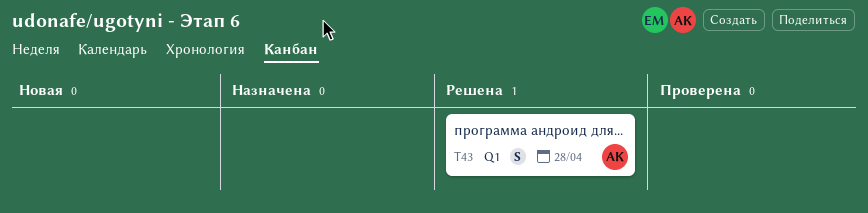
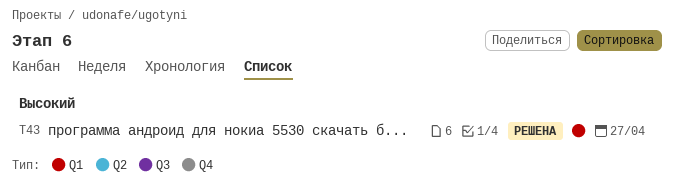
T43, due: Apr 28 -> Apr 27

